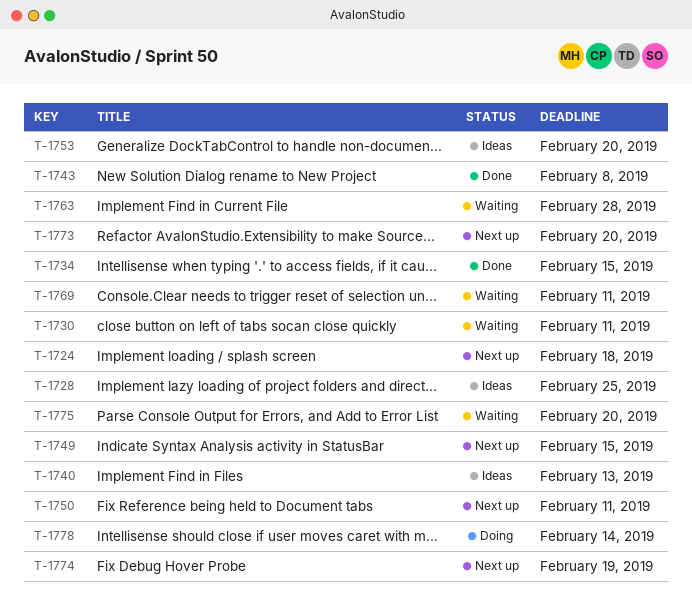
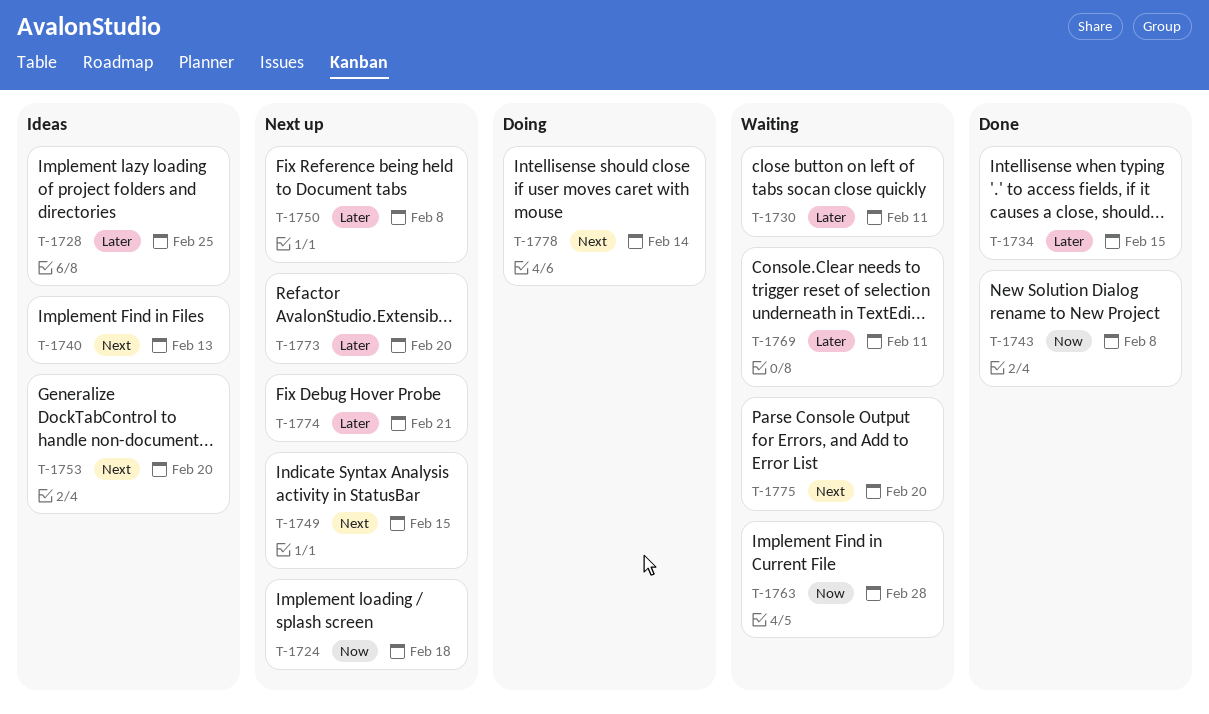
T-1750, due: Feb 11 -> Feb 8
T-1774, due: Feb 19 -> Feb 21

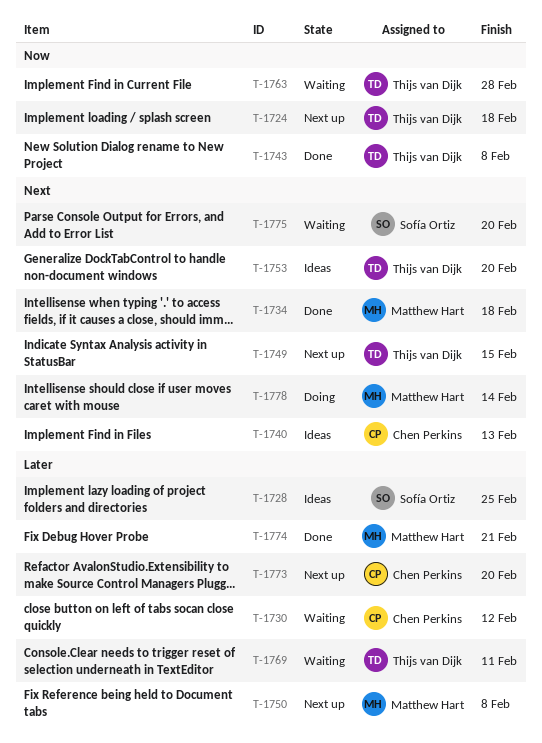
T-1730, due: Feb 11 -> Feb 12
T-1734, priority: Later -> Next
T-1734, due: Feb 15 -> Feb 18
T-1774, status: Next up -> Done

